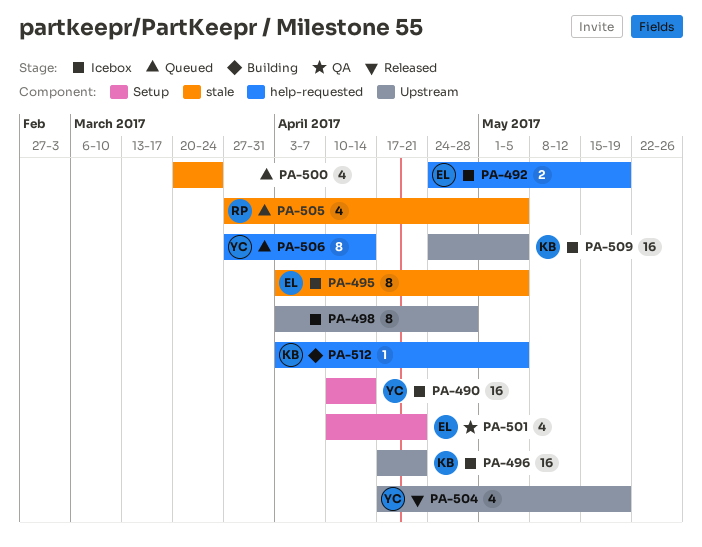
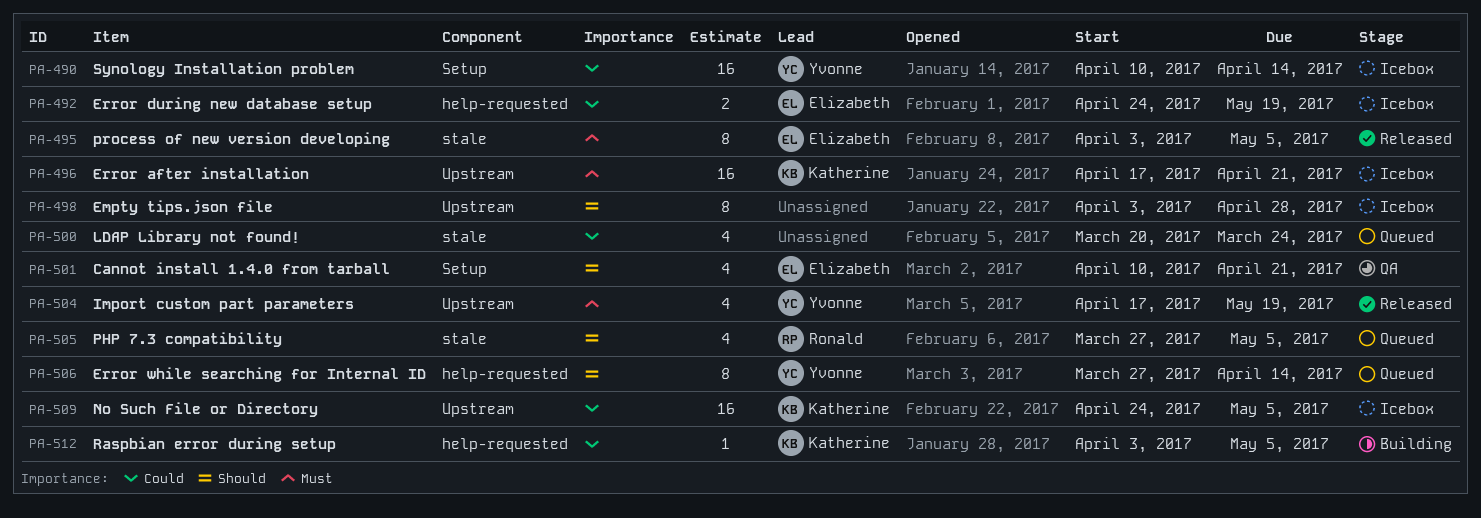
PA-495, status: Icebox -> Released

